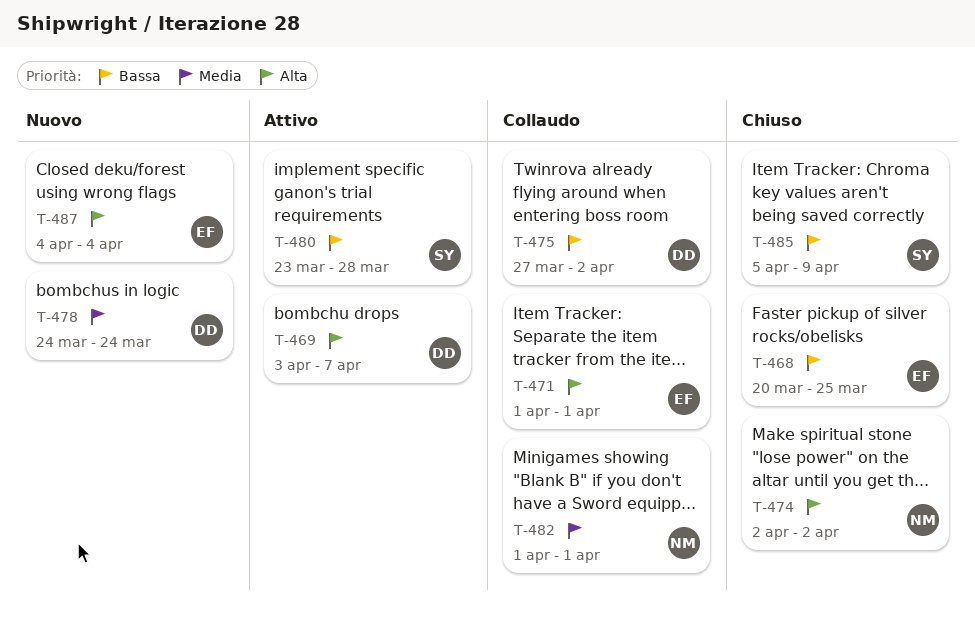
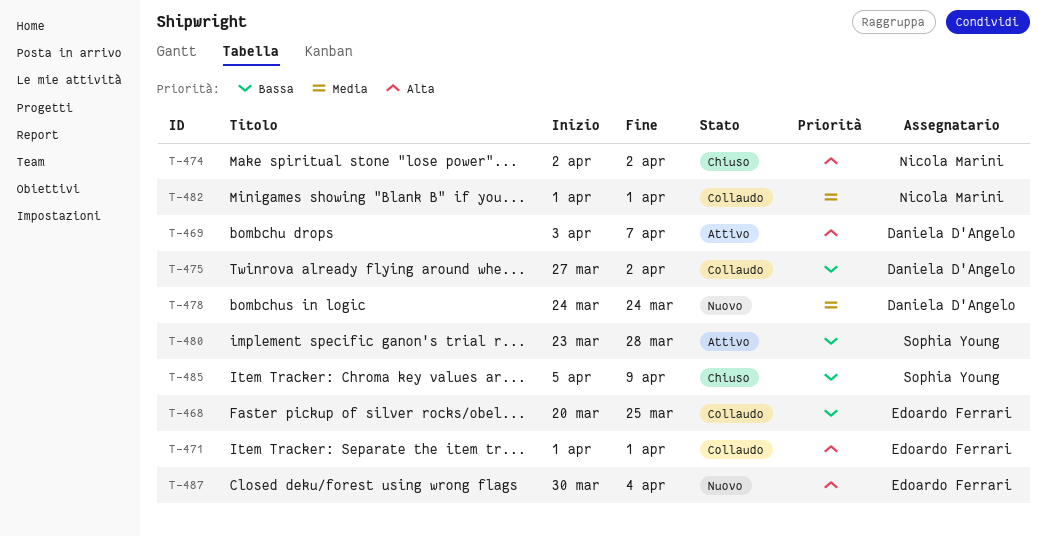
T-468, status: Chiuso -> Collaudo
T-487, start: Apr 4 -> Mar 30

